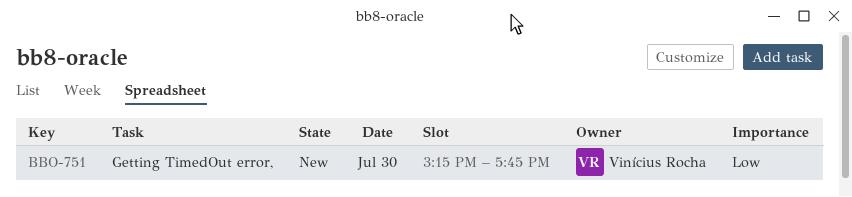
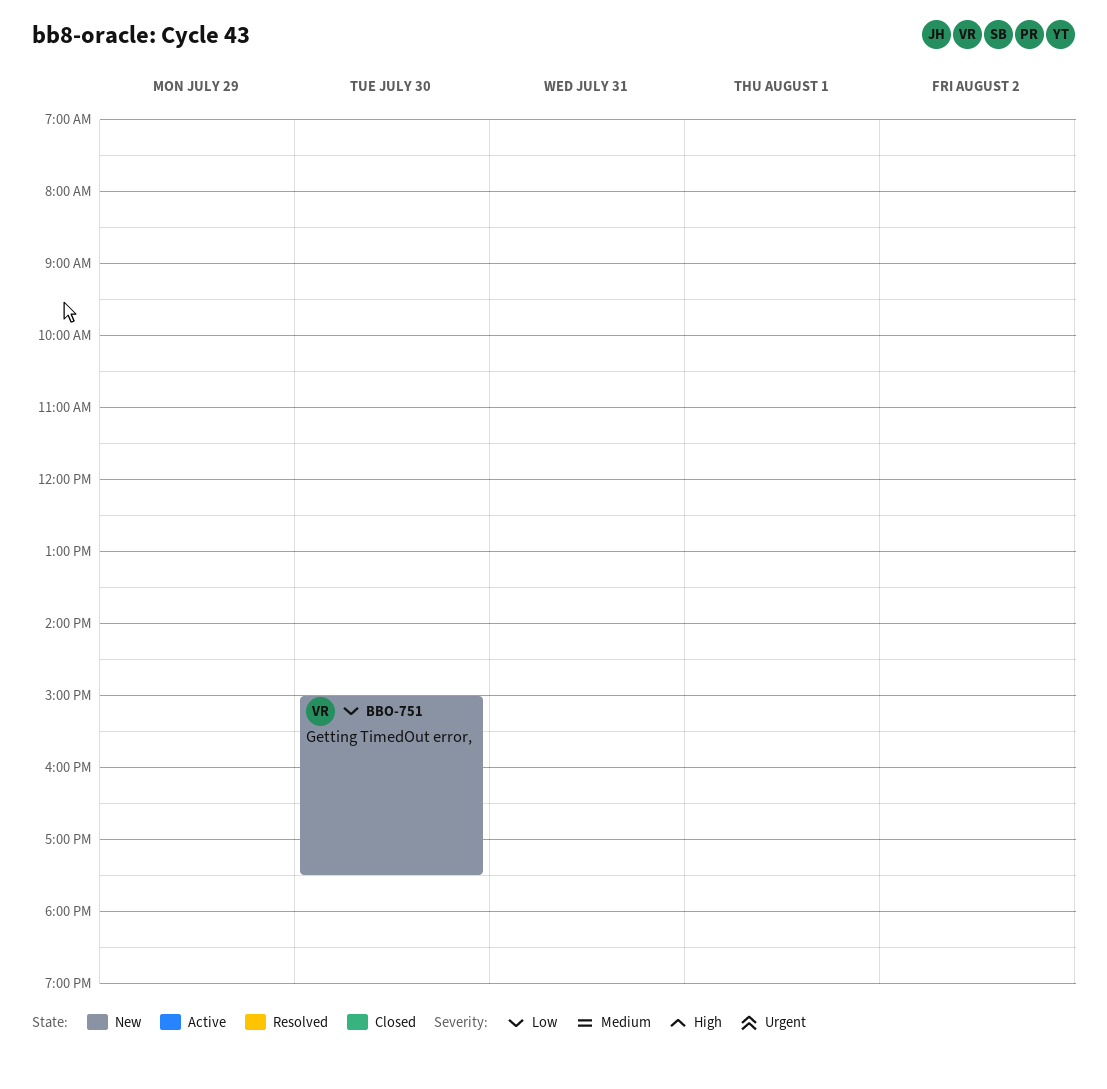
BBO-751, begins: 15:15 -> 15:00
BBO-751, ends: 17:45 -> 17:30

